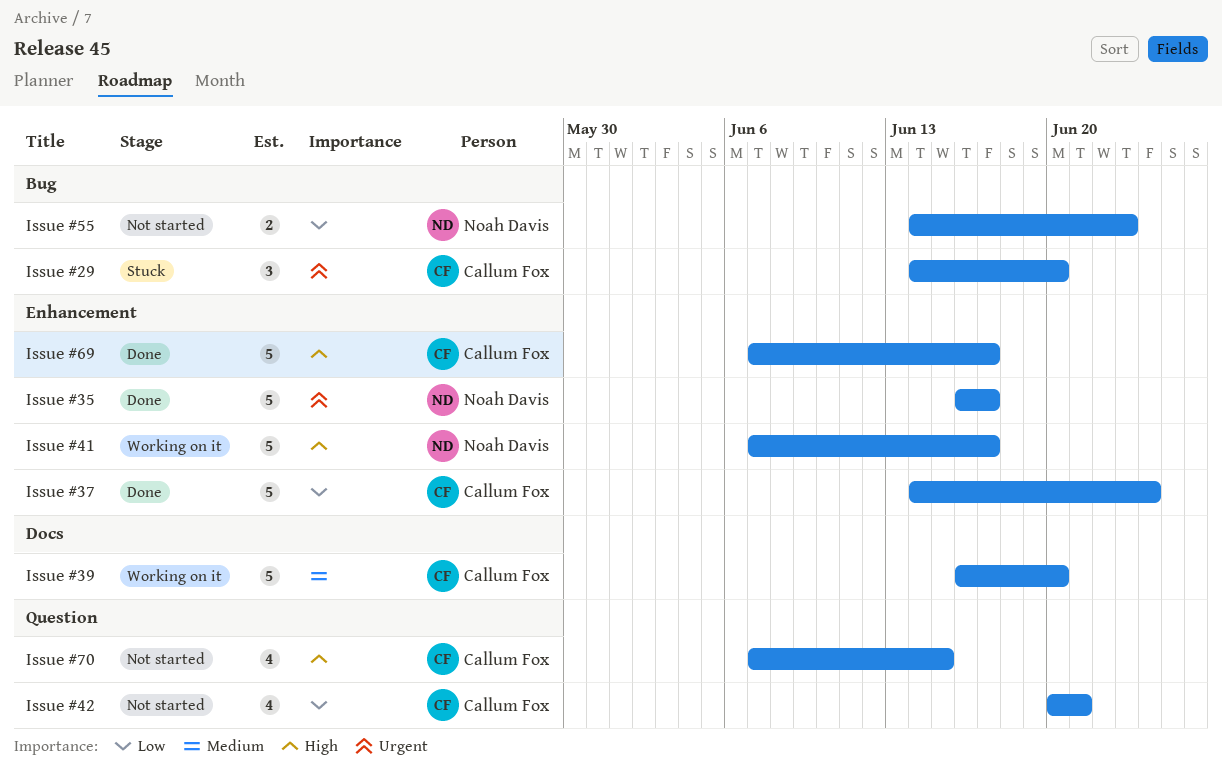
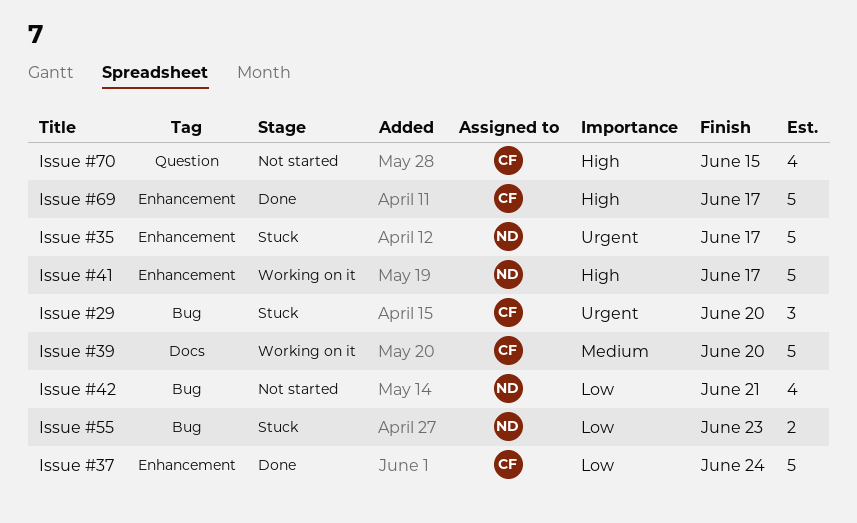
Issue #35, status: Done -> Stuck
Issue #42, owner: Callum Fox -> Noah Davis
Issue #42, label: Question -> Bug
Issue #55, status: Not started -> Stuck

